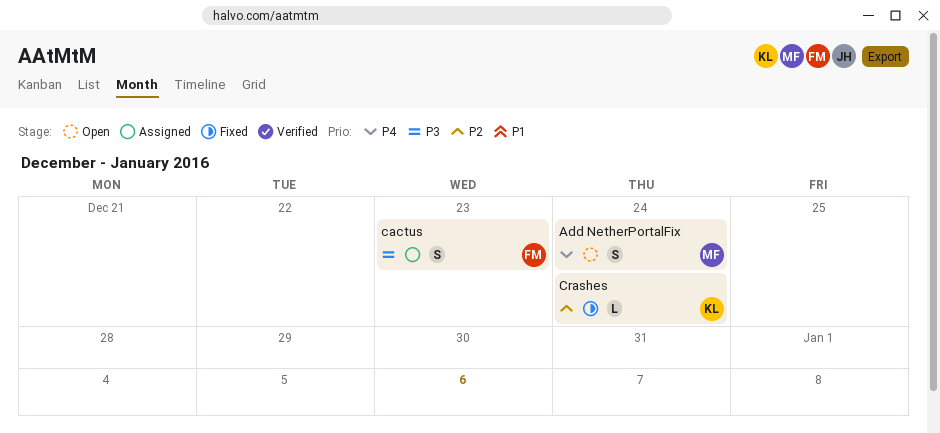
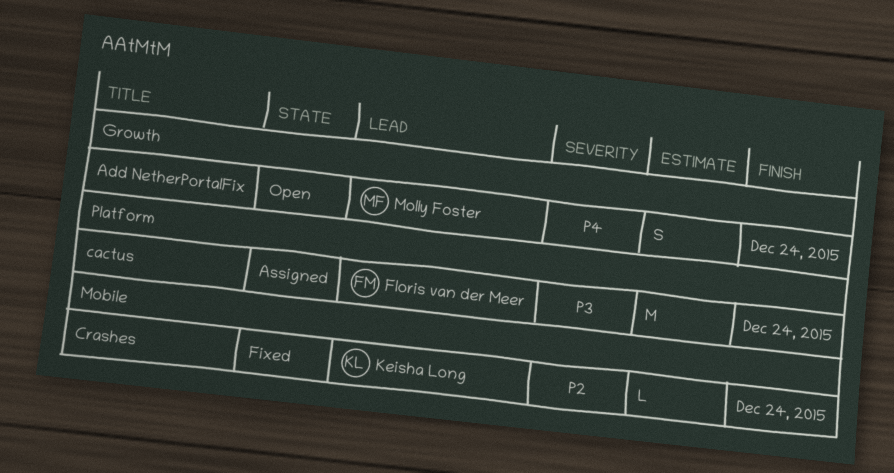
cactus, estimate: S -> M
cactus, due: Dec 23 -> Dec 24

